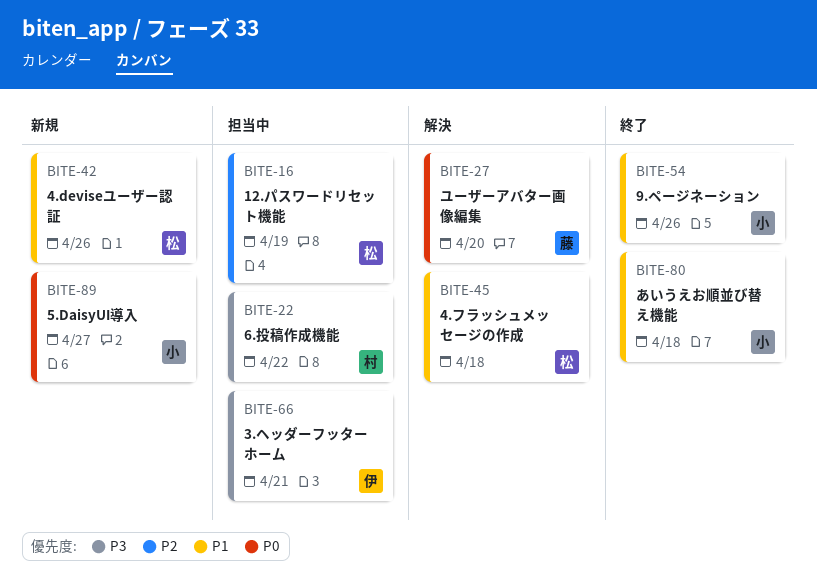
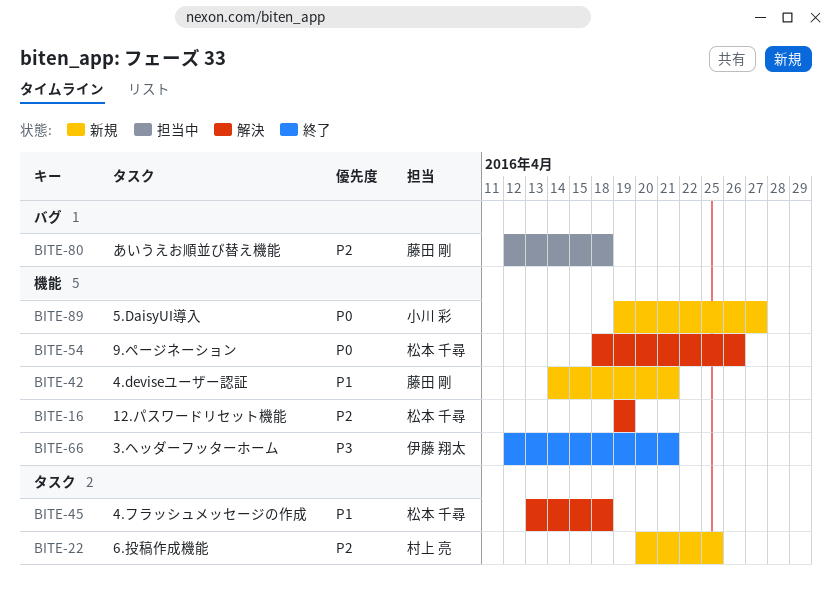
BITE-16, status: 担当中 -> 解決
BITE-22, status: 担当中 -> 新規
BITE-22, priority: P3 -> P2
BITE-22, due: Apr 22 -> Apr 25
BITE-27: present -> none
BITE-42, owner: 松本 千尋 -> 藤田 剛
BITE-42, due: Apr 26 -> Apr 21
BITE-54, status: 終了 -> 解決
BITE-54, owner: 小川 彩 -> 松本 千尋
BITE-54, priority: P1 -> P0
BITE-66, status: 担当中 -> 終了
BITE-80, status: 終了 -> 担当中
BITE-80, owner: 小川 彩 -> 藤田 剛
BITE-80, priority: P1 -> P2

